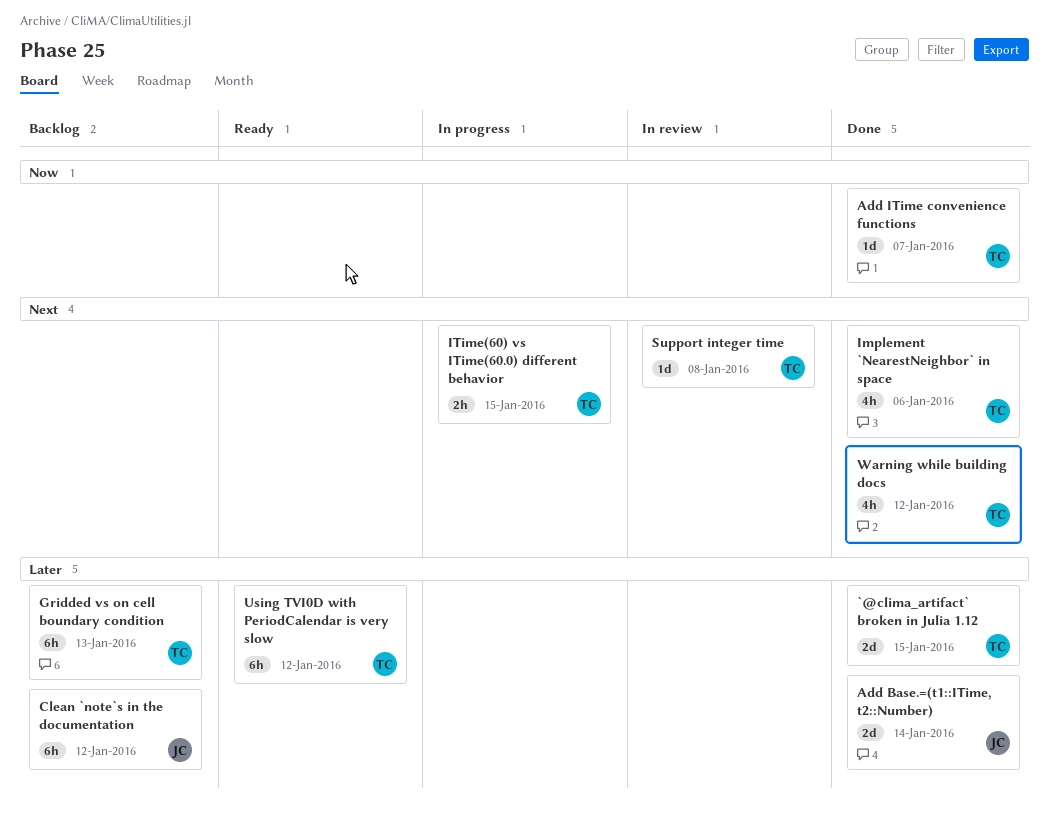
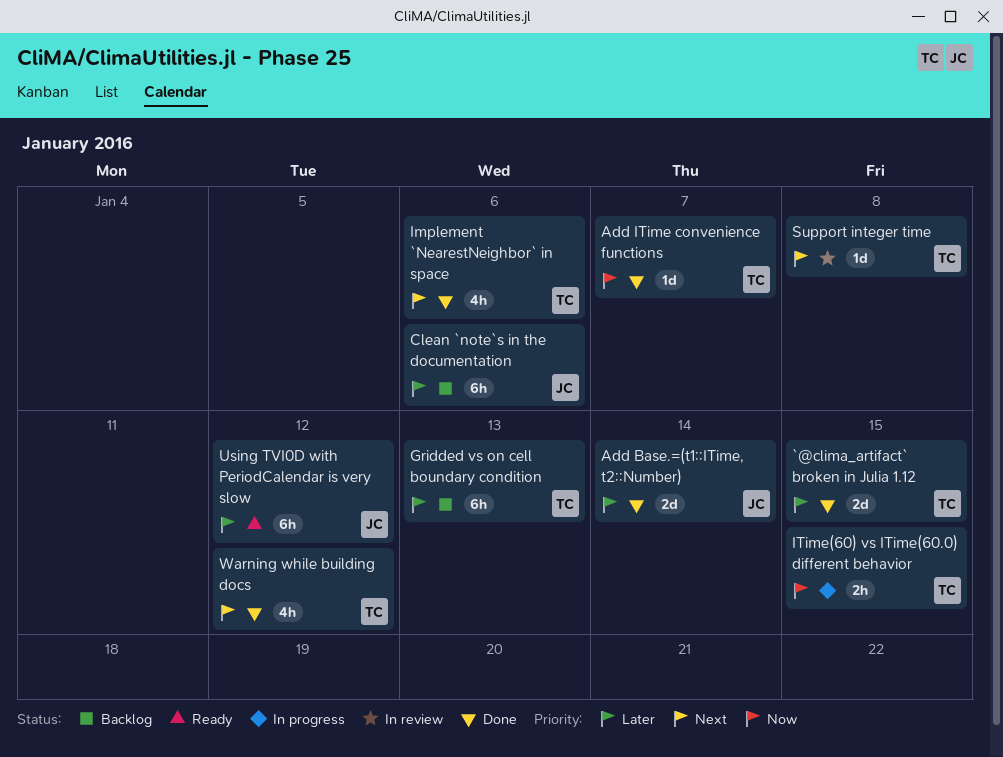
Clean `note`s in the documentation, due: Jan 12 -> Jan 6
ITime(60) vs ITime(60.0) different behavior, priority: Next -> Now
Using TVI0D with PeriodCalendar is very slow, owner: TC -> JC

